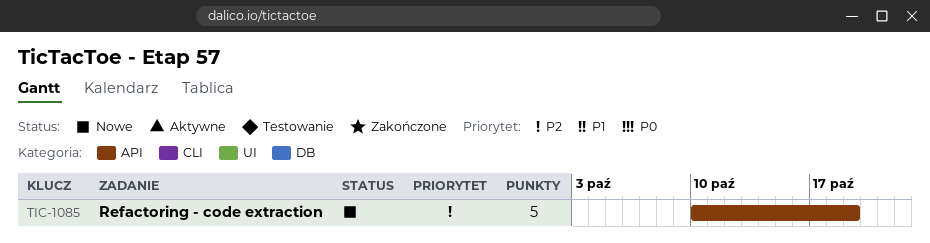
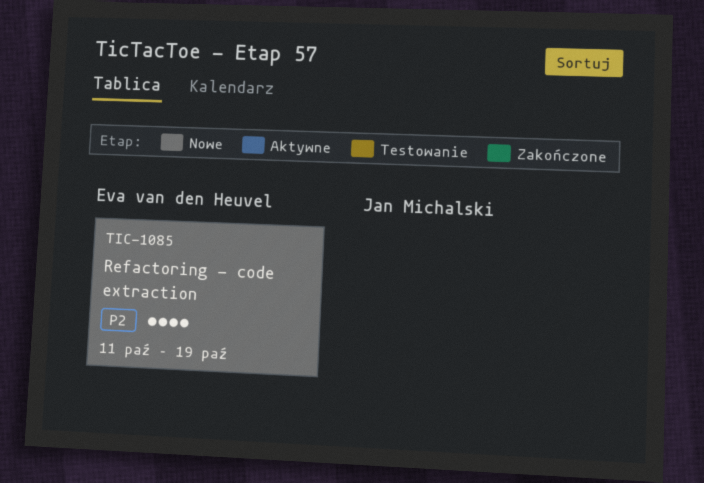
TIC-1085, estimate: 5 -> 4
TIC-1085, start: Oct 10 -> Oct 11

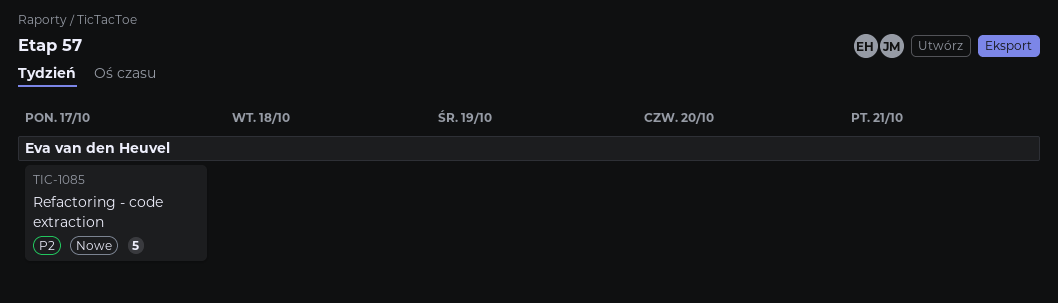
TIC-1085, estimate: 4 -> 5
TIC-1085, due: Oct 19 -> Oct 17

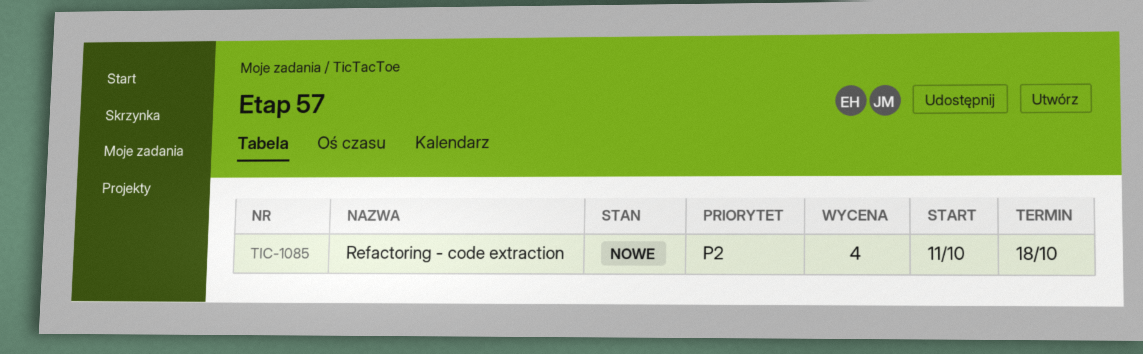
TIC-1085, estimate: 5 -> 4
TIC-1085, due: Oct 17 -> Oct 18

